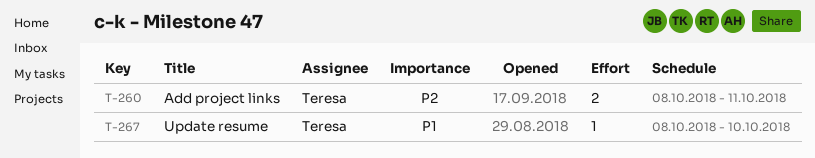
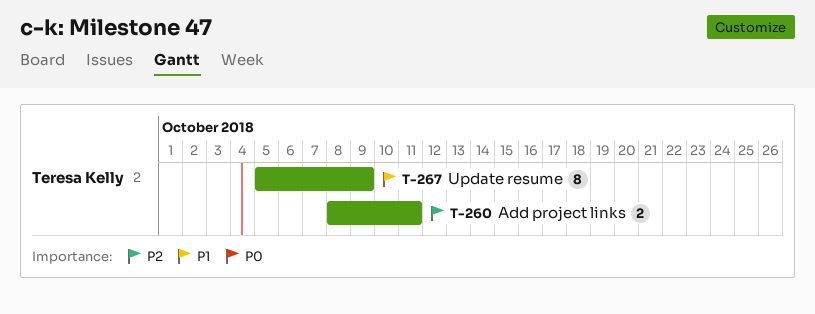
T-267, estimate: 1 -> 8
T-267, start: Oct 8 -> Oct 5
T-267, due: Oct 10 -> Oct 9

